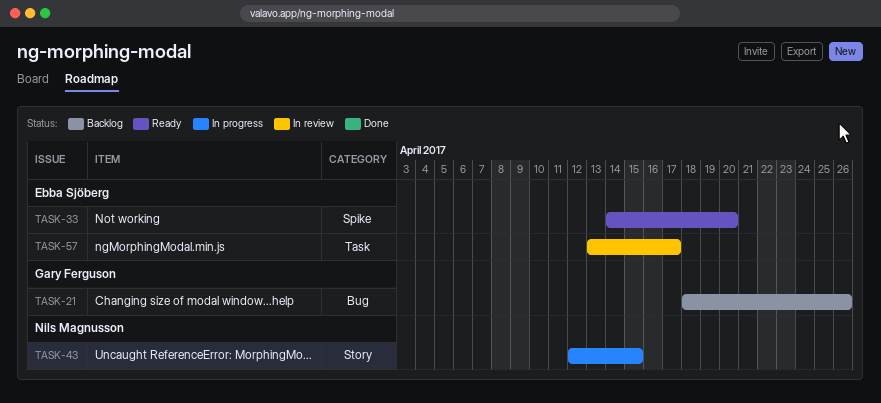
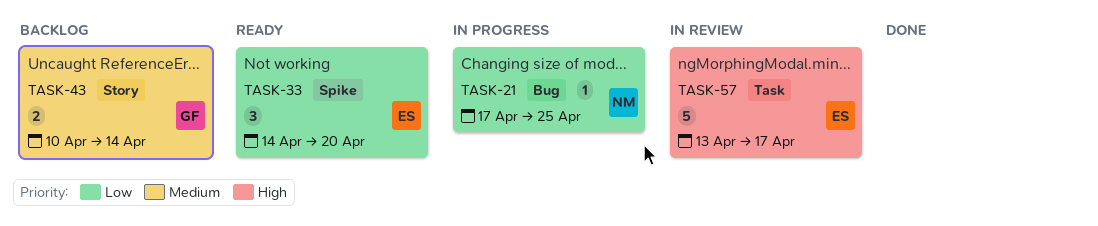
TASK-21, status: Backlog -> In progress
TASK-21, owner: Gary Ferguson -> Nils Magnusson
TASK-21, start: Apr 18 -> Apr 17
TASK-21, due: Apr 26 -> Apr 25
TASK-43, status: In progress -> Backlog
TASK-43, owner: Nils Magnusson -> Gary Ferguson
TASK-43, start: Apr 12 -> Apr 10
TASK-43, due: Apr 15 -> Apr 14

